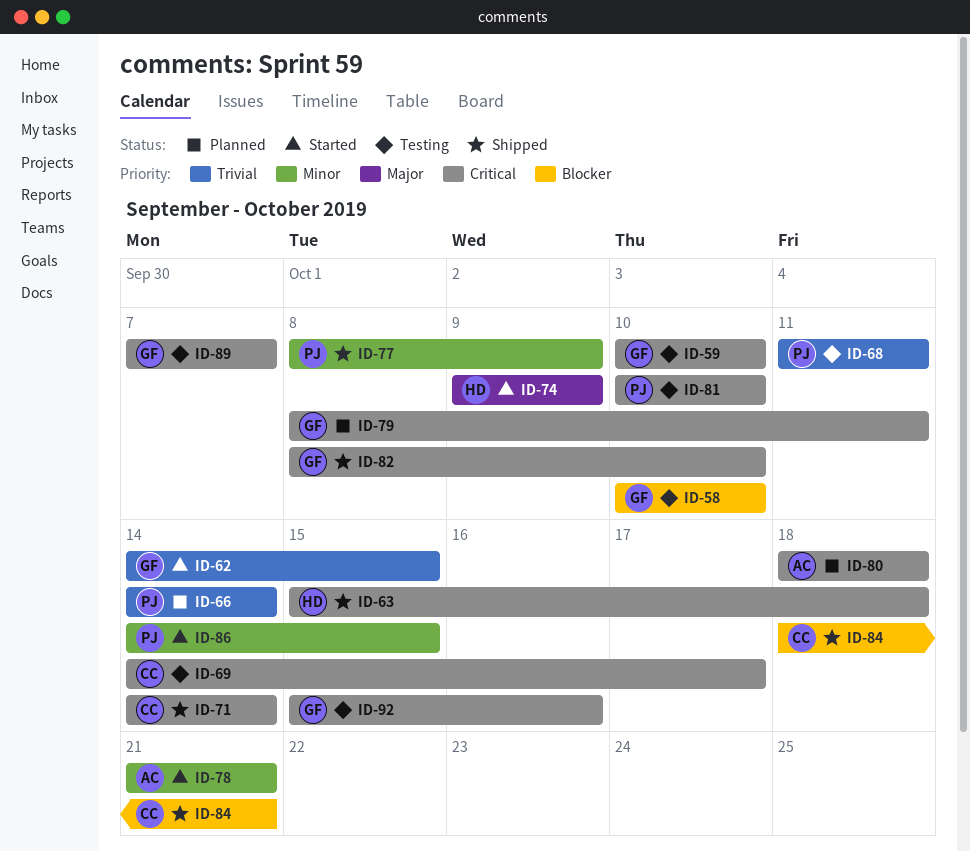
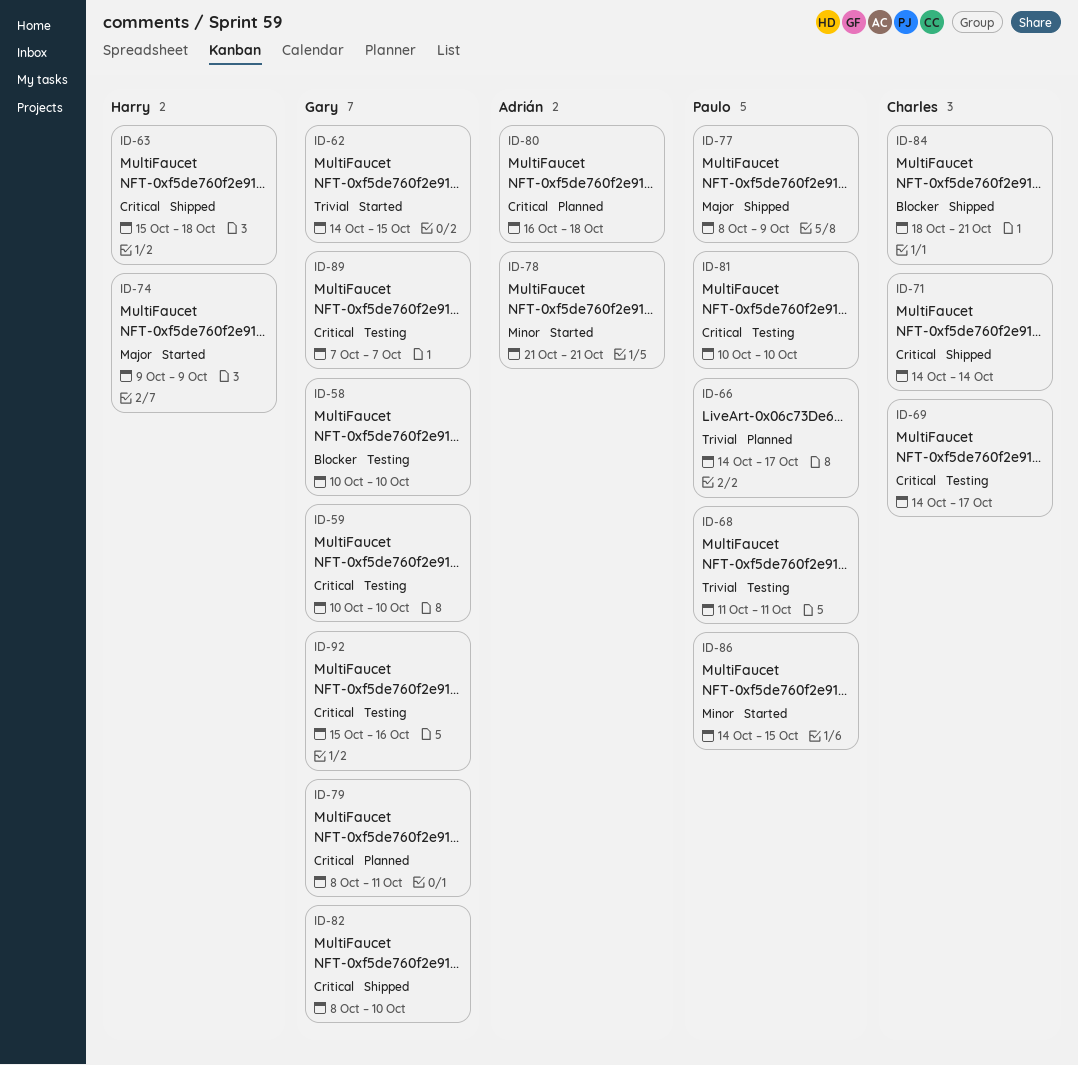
ID-66, due: Oct 14 -> Oct 17
ID-77, priority: Minor -> Major
ID-80, start: Oct 18 -> Oct 16

